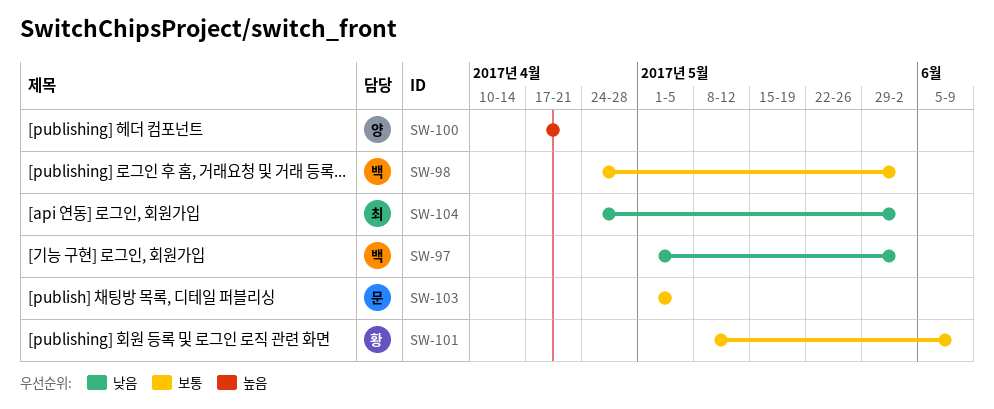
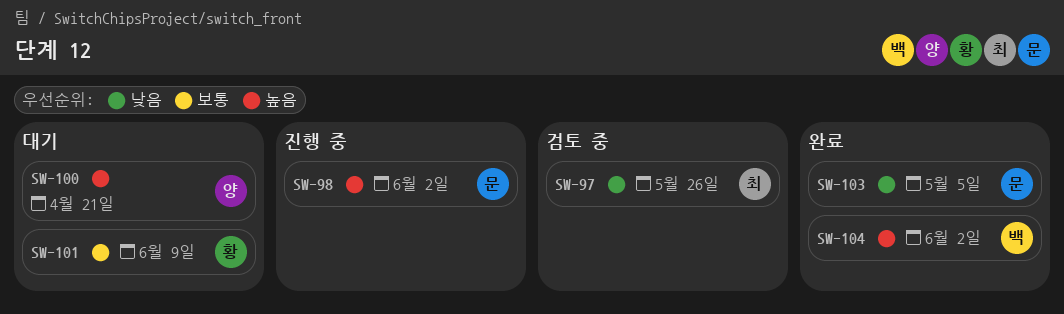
SW-97, owner: 백 -> 최
SW-97, due: Jun 2 -> May 26
SW-98, owner: 백 -> 문
SW-98, priority: 보통 -> 높음
SW-103, priority: 보통 -> 낮음
SW-104, owner: 최 -> 백
SW-104, priority: 낮음 -> 높음

